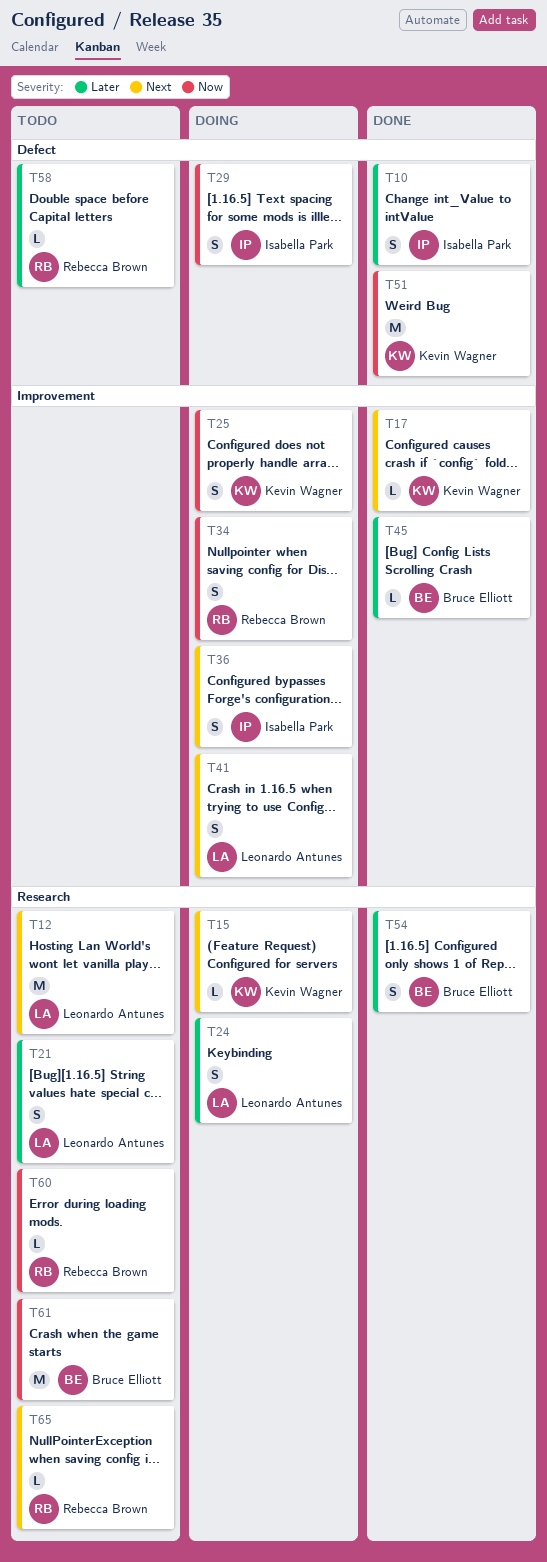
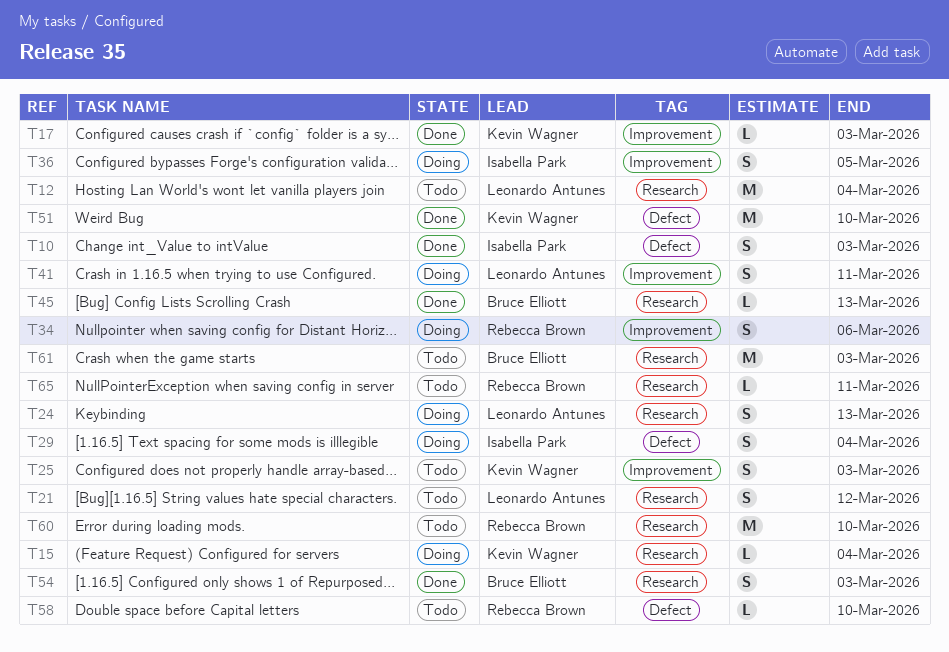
T25, status: Doing -> Todo
T45, label: Improvement -> Research
T60, estimate: L -> M

